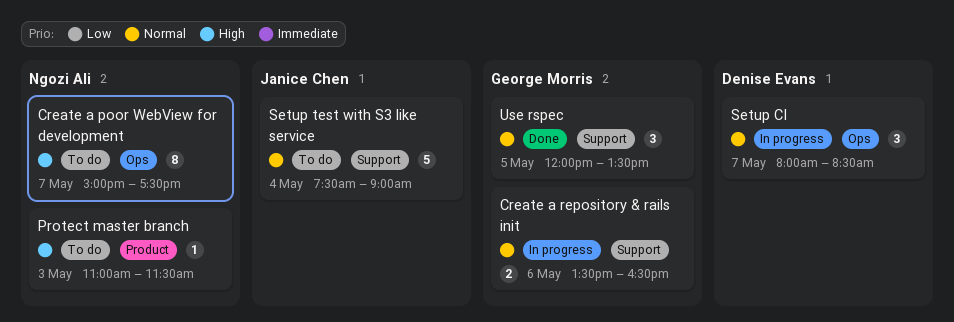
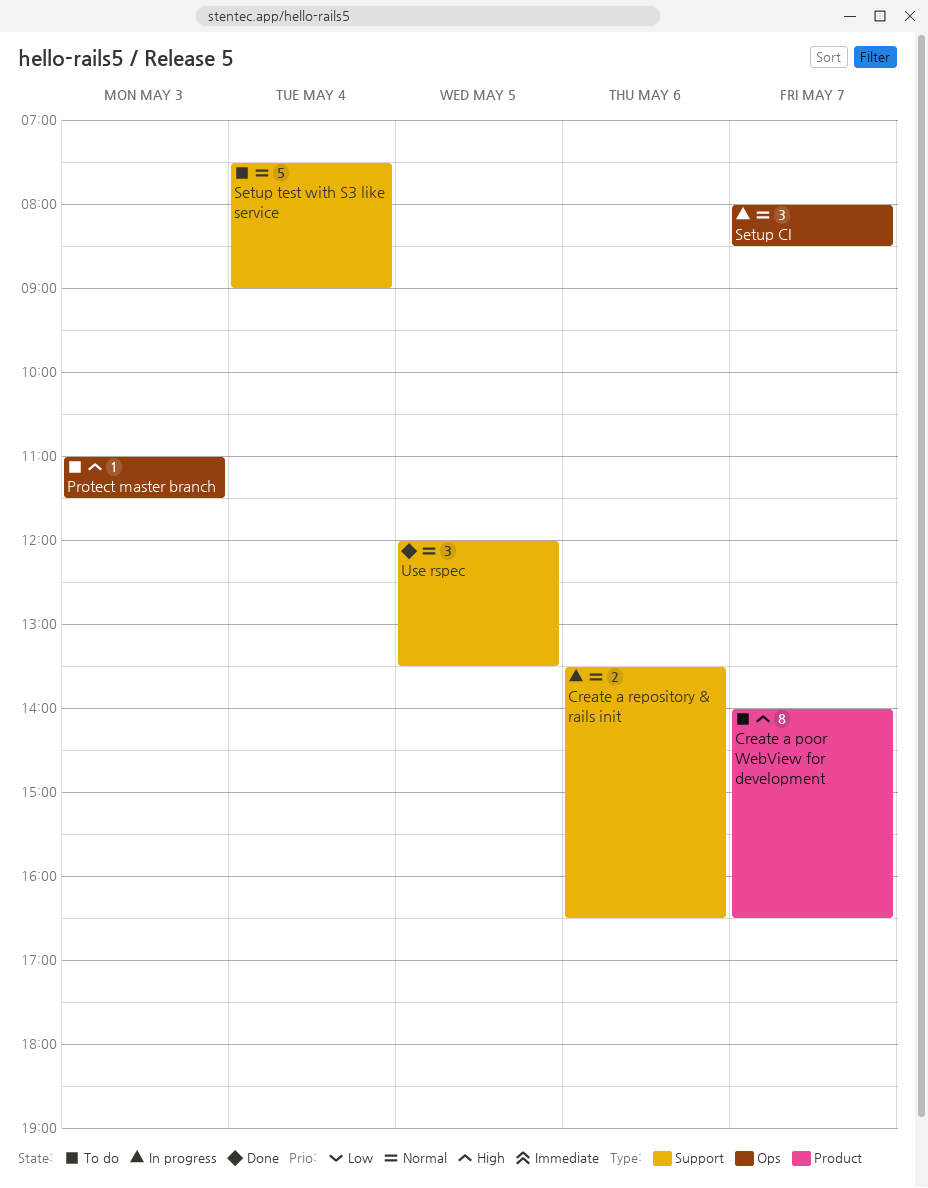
Create a poor WebView for development, label: Ops -> Product
Create a poor WebView for development, begins: 15:00 -> 14:00
Create a poor WebView for development, ends: 17:30 -> 16:30
Protect master branch, label: Product -> Ops

